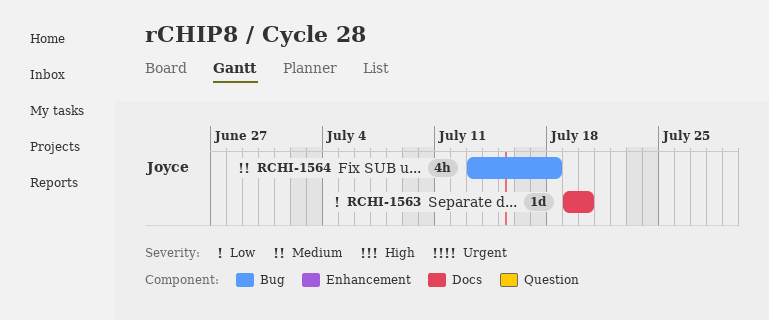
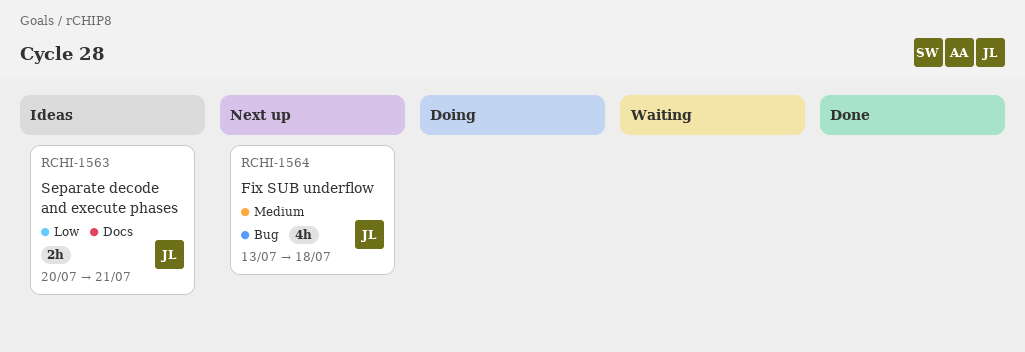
RCHI-1563, estimate: 1d -> 2h
RCHI-1563, start: Jul 19 -> Jul 20
RCHI-1563, due: Jul 20 -> Jul 21

